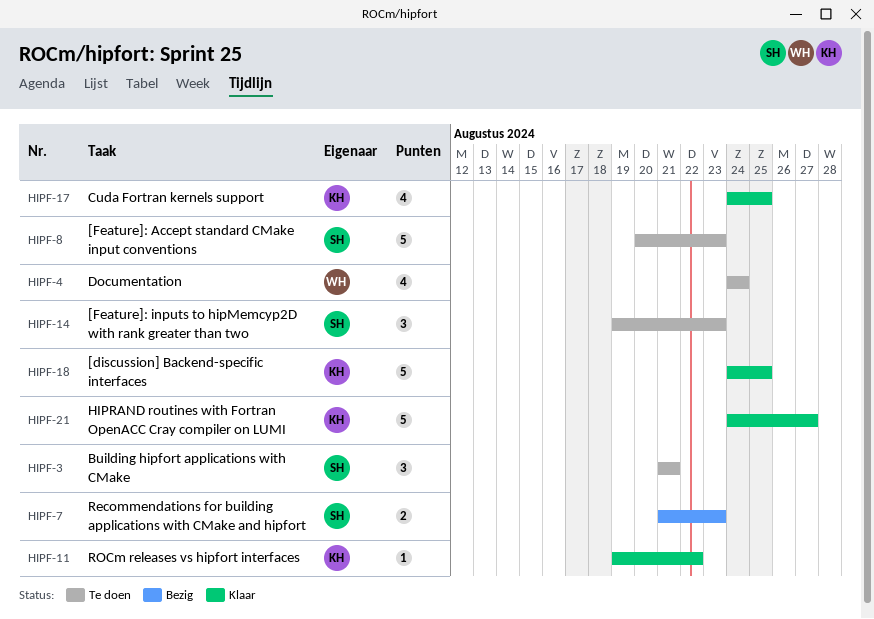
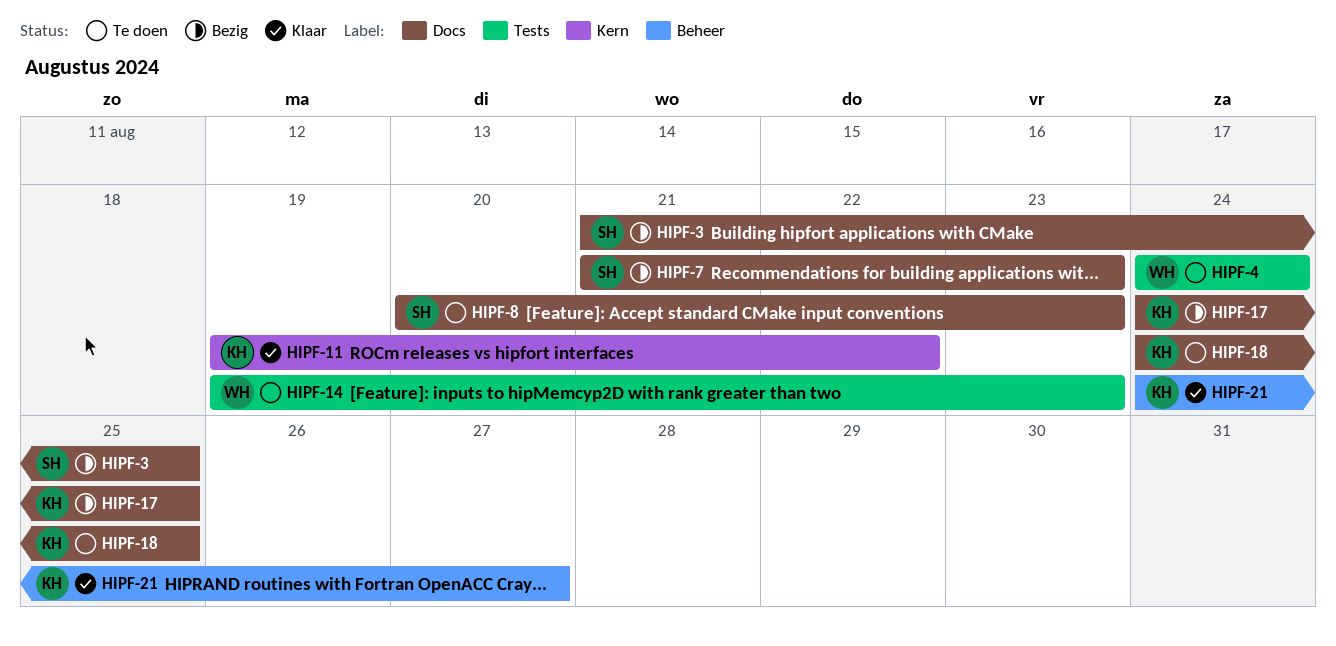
HIPF-3, status: Te doen -> Bezig
HIPF-3, due: Aug 21 -> Aug 25
HIPF-14, owner: SH -> WH
HIPF-17, status: Klaar -> Bezig
HIPF-18, status: Klaar -> Te doen

